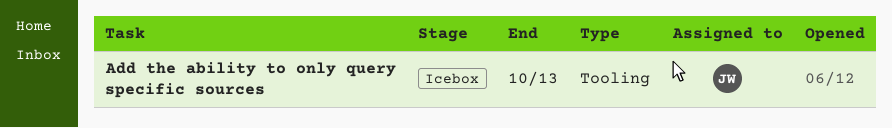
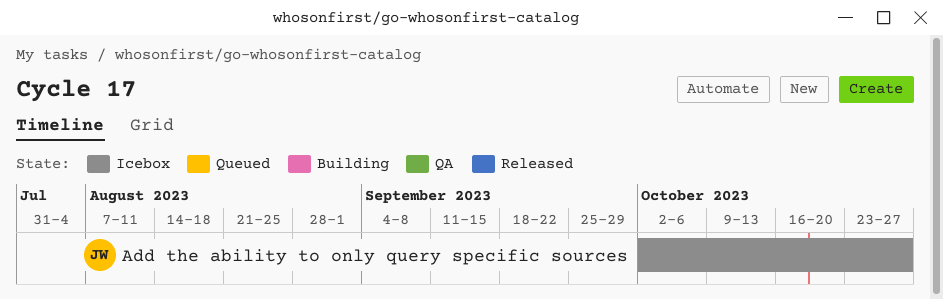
Add the ability to only query specific sources, due: Oct 13 -> Oct 27

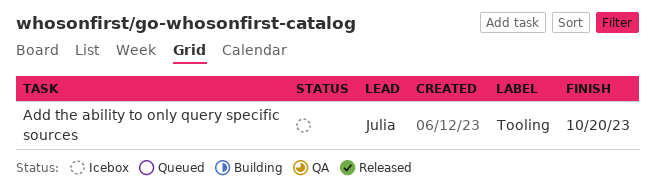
Add the ability to only query specific sources, due: Oct 27 -> Oct 20

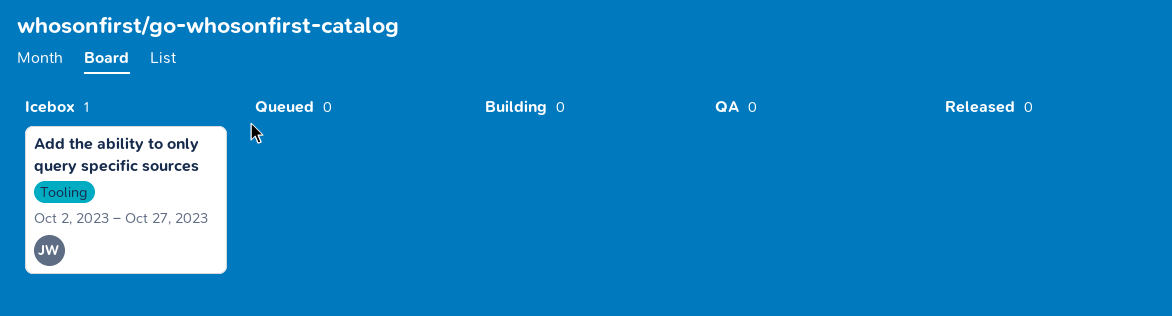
Add the ability to only query specific sources, due: Oct 20 -> Oct 27

